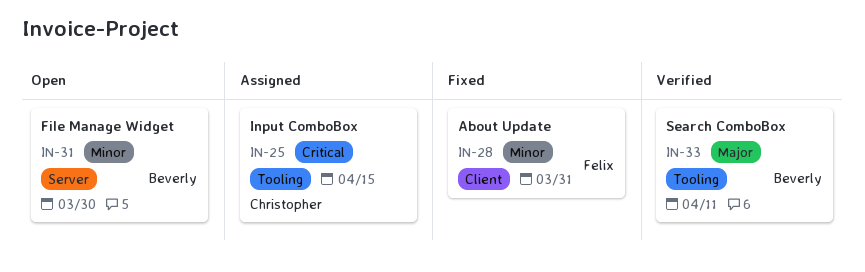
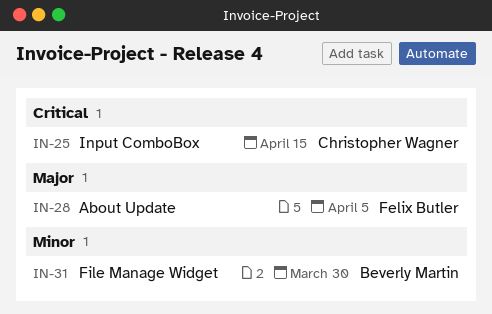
IN-28, priority: Minor -> Major
IN-28, due: Mar 31 -> Apr 5
IN-33: present -> none

